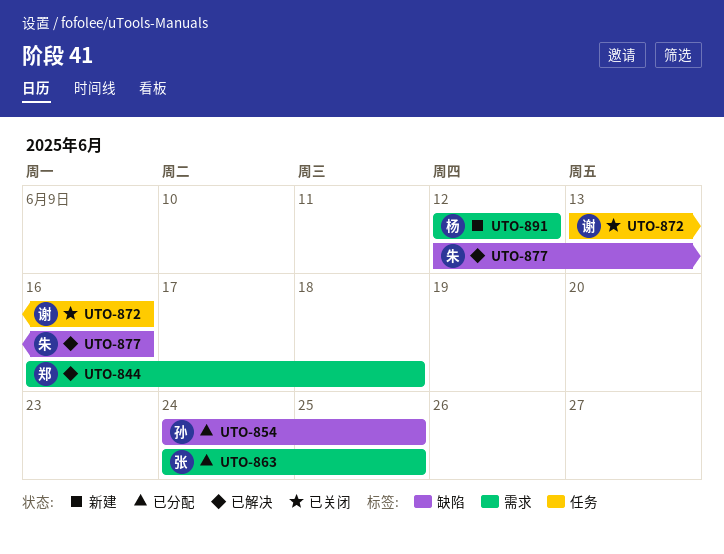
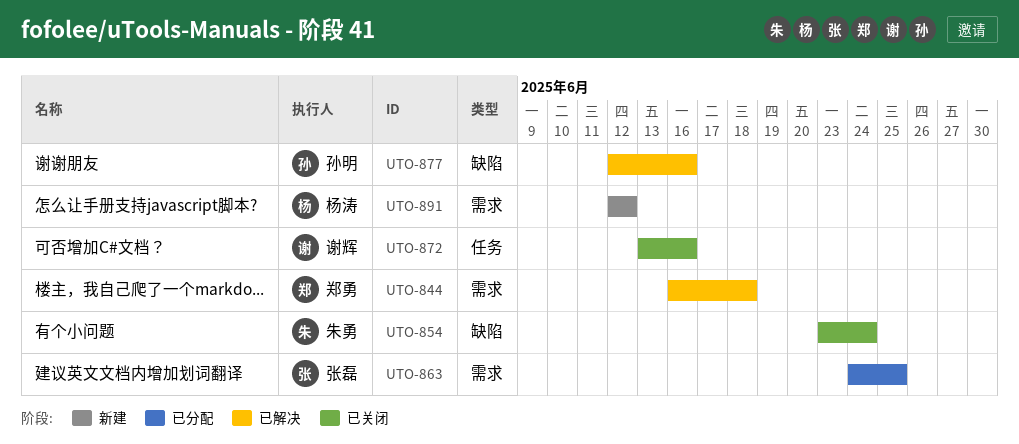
UTO-854, status: 已分配 -> 已关闭
UTO-854, owner: 孙明 -> 朱勇
UTO-854, start: Jun 24 -> Jun 23
UTO-854, due: Jun 25 -> Jun 24
UTO-877, owner: 朱勇 -> 孙明

